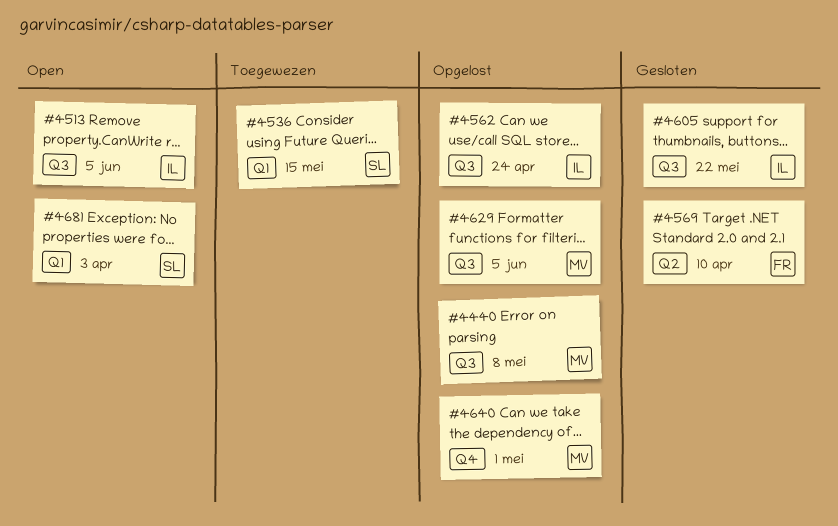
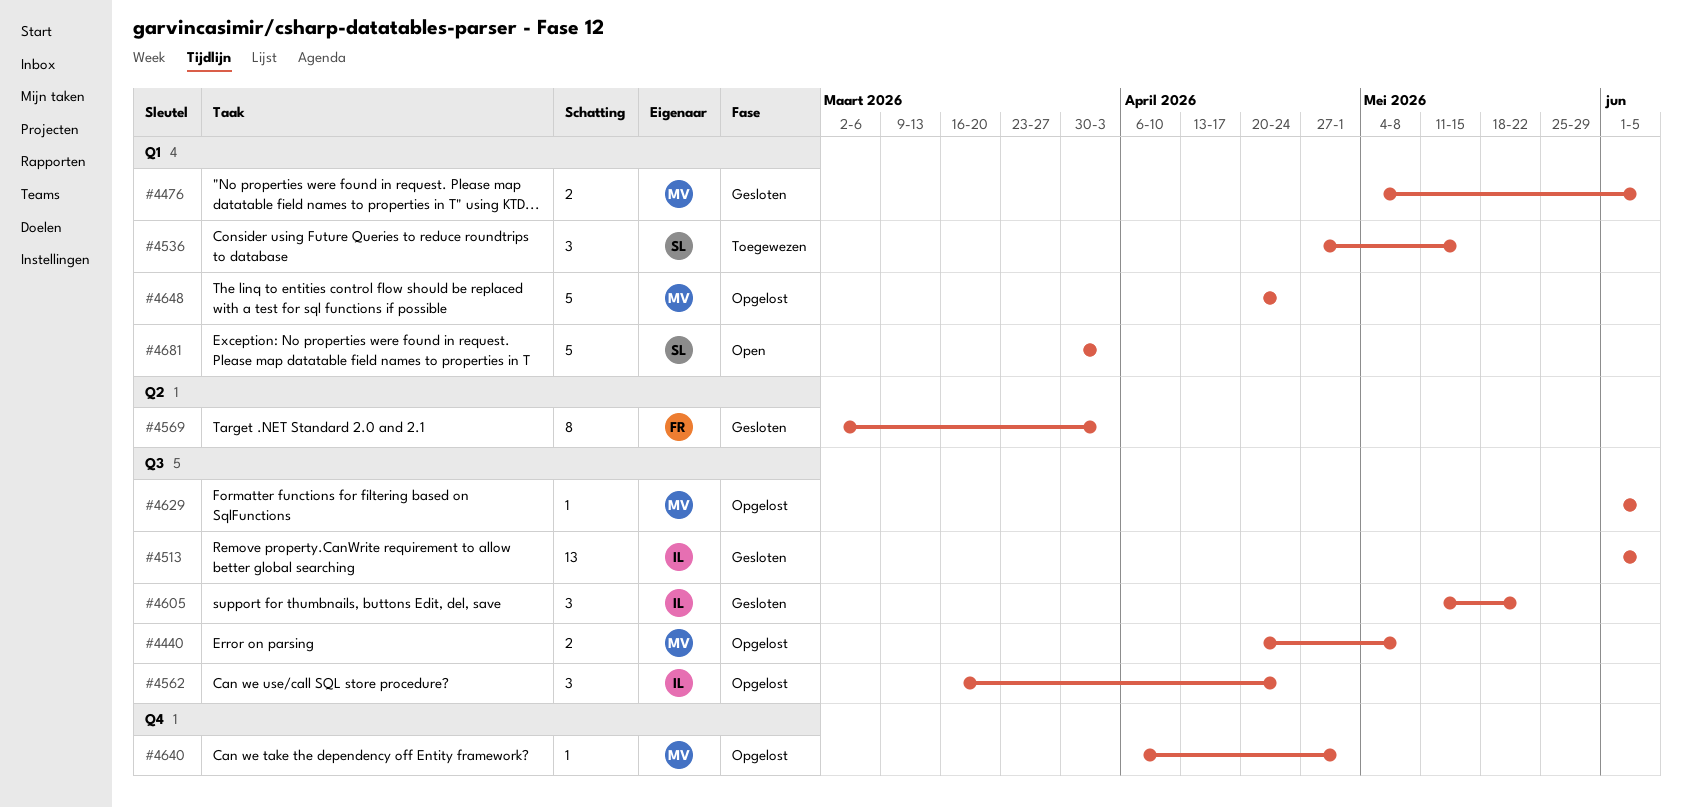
#4476: none -> present
#4513, status: Open -> Gesloten
#4569, due: Apr 10 -> Apr 3
#4648: none -> present

